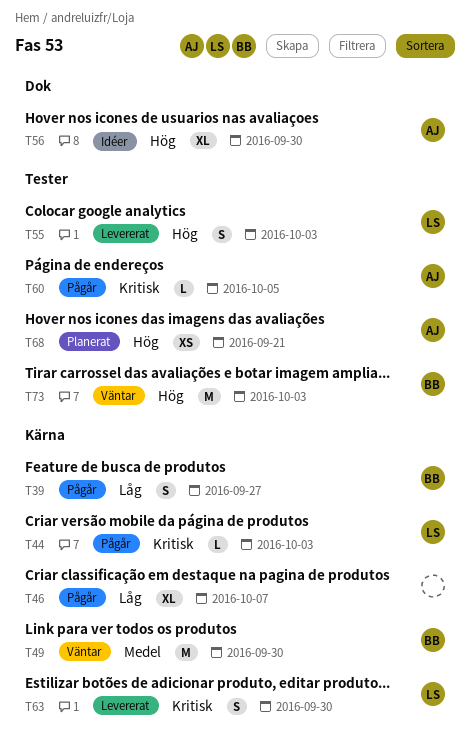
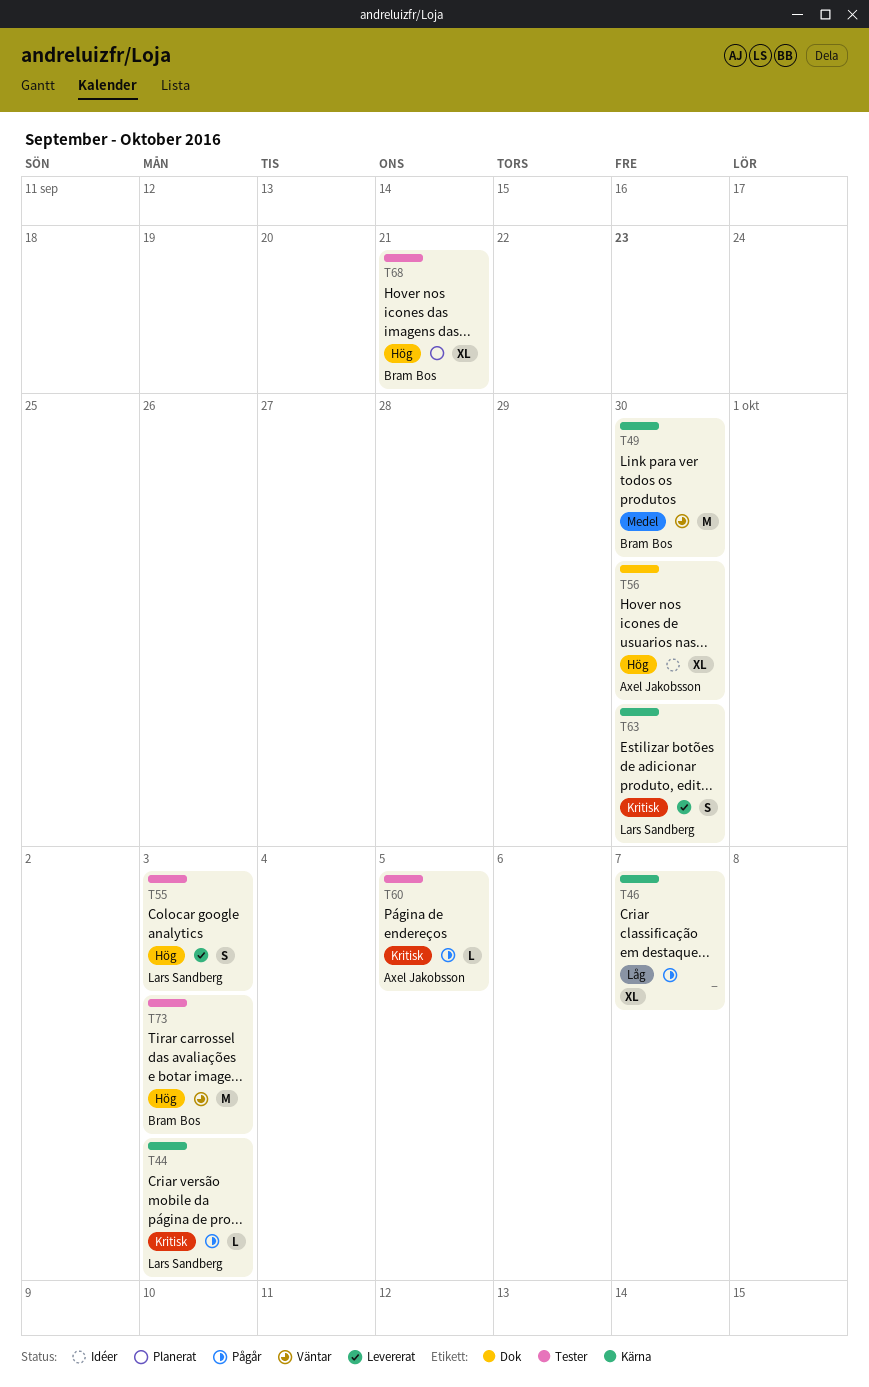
T39: present -> none
T68, owner: Axel Jakobsson -> Bram Bos
T68, estimate: XS -> XL

